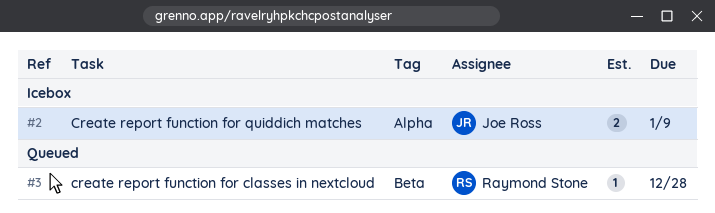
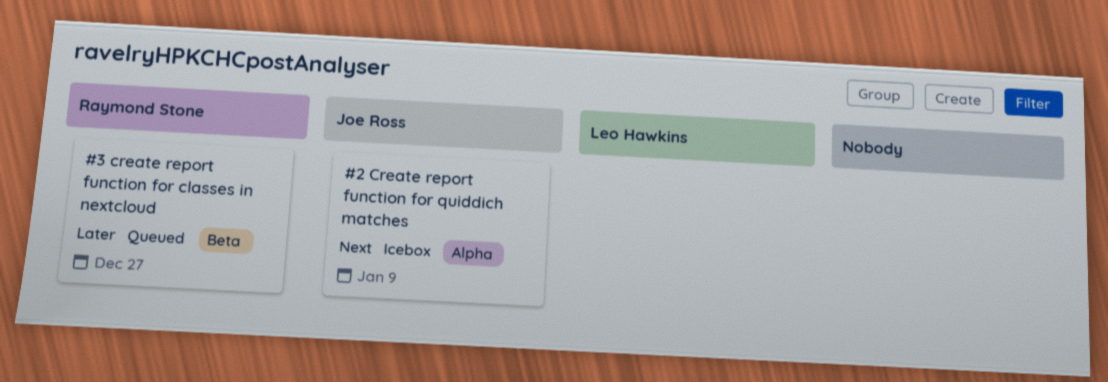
#3, due: Dec 28 -> Dec 27

